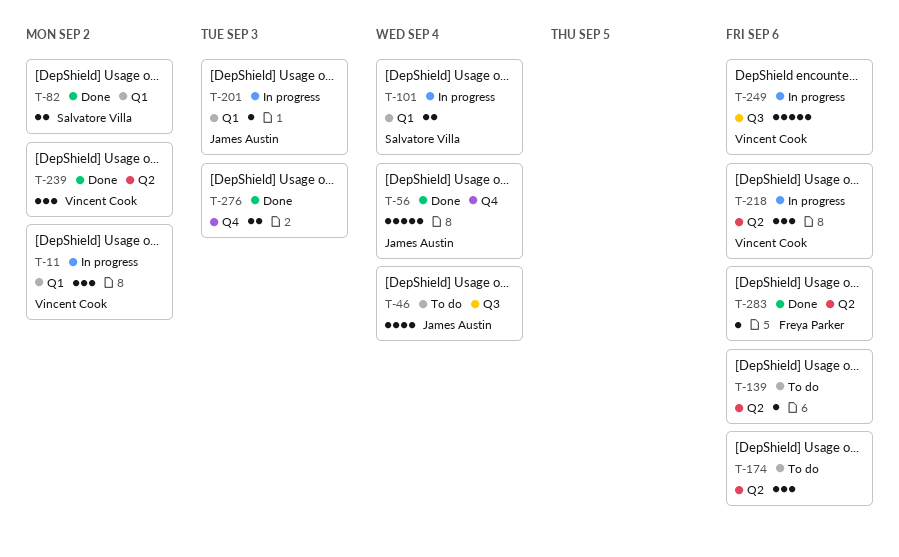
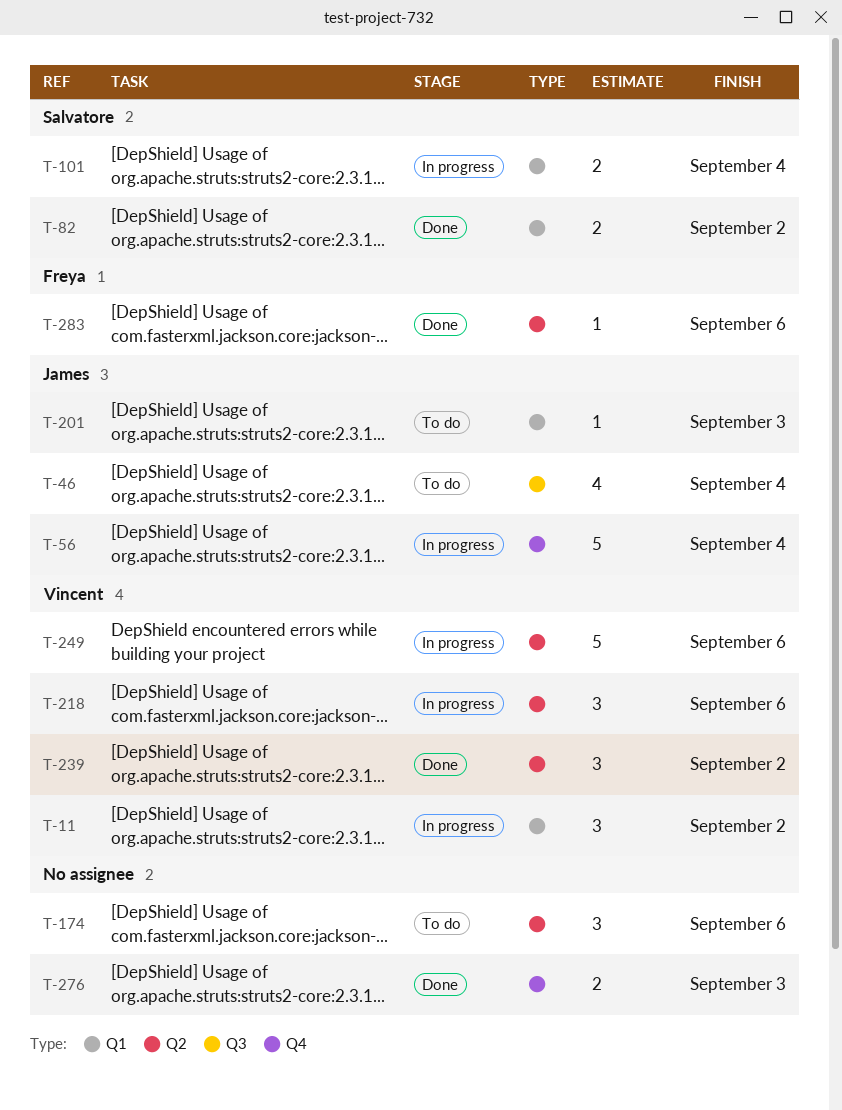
T-56, status: Done -> In progress
T-139: present -> none
T-201, status: In progress -> To do
T-249, label: Q3 -> Q2

